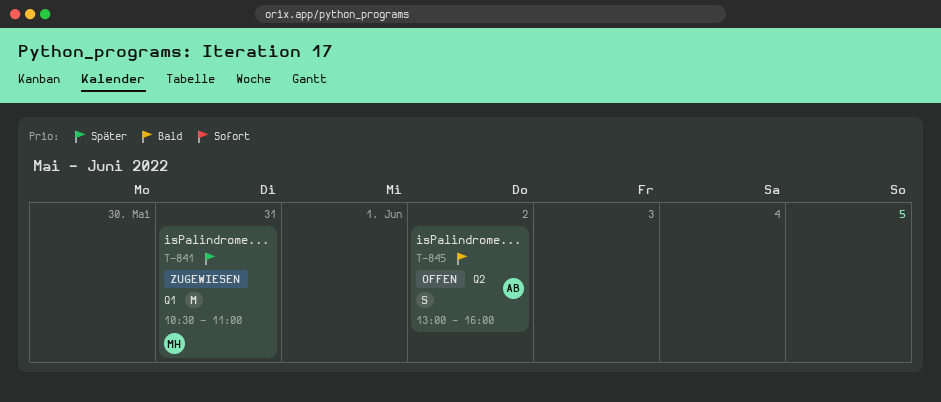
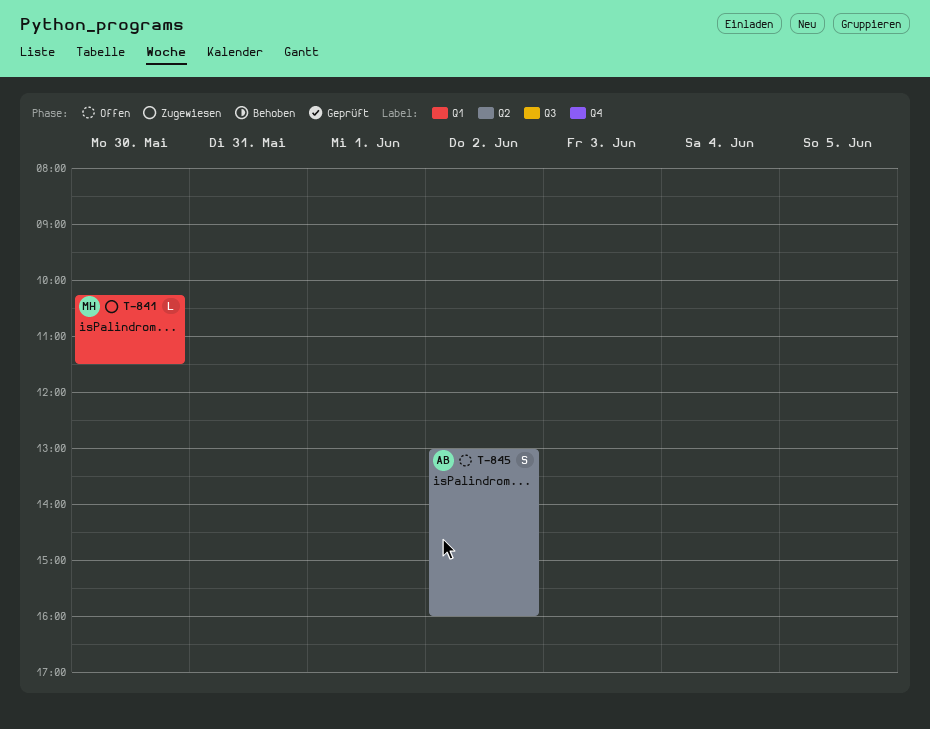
T-841, estimate: M -> L
T-841, day: May 31 -> May 30
T-841, begins: 10:30 -> 10:15
T-841, ends: 11:00 -> 11:30

